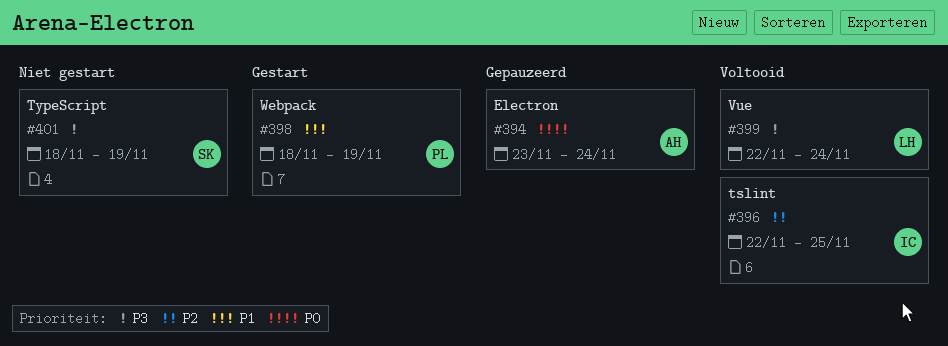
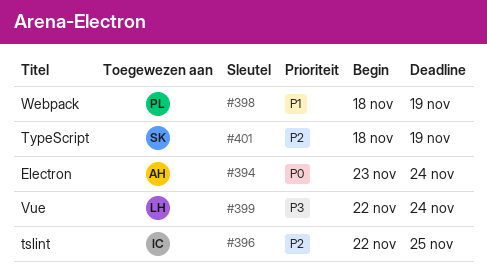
#401, priority: P3 -> P2

